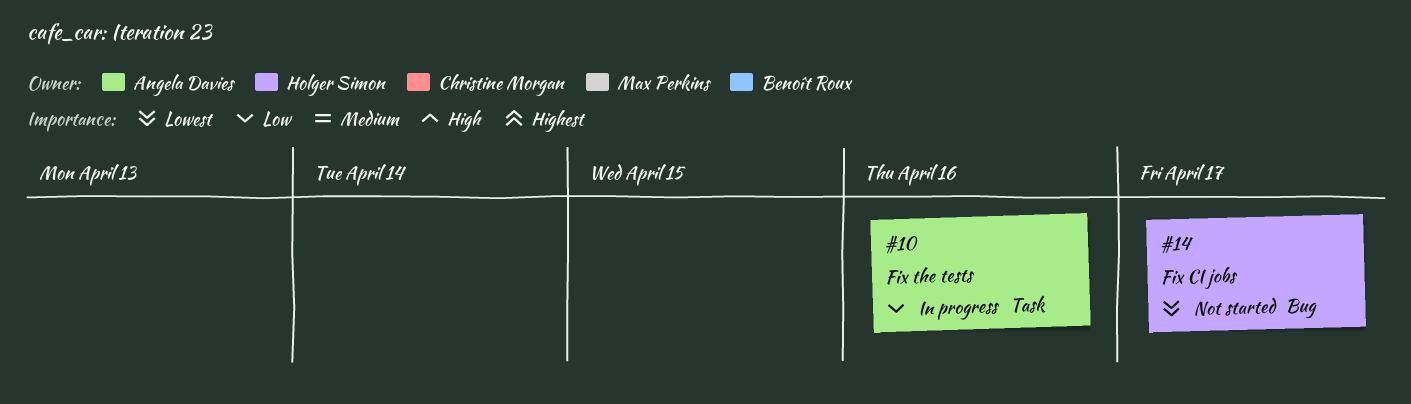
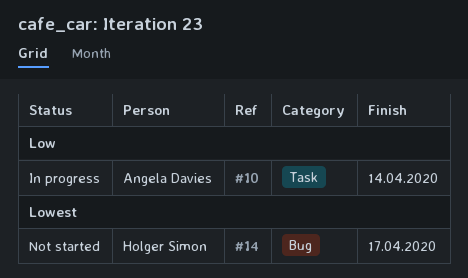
#10, due: Apr 16 -> Apr 14

